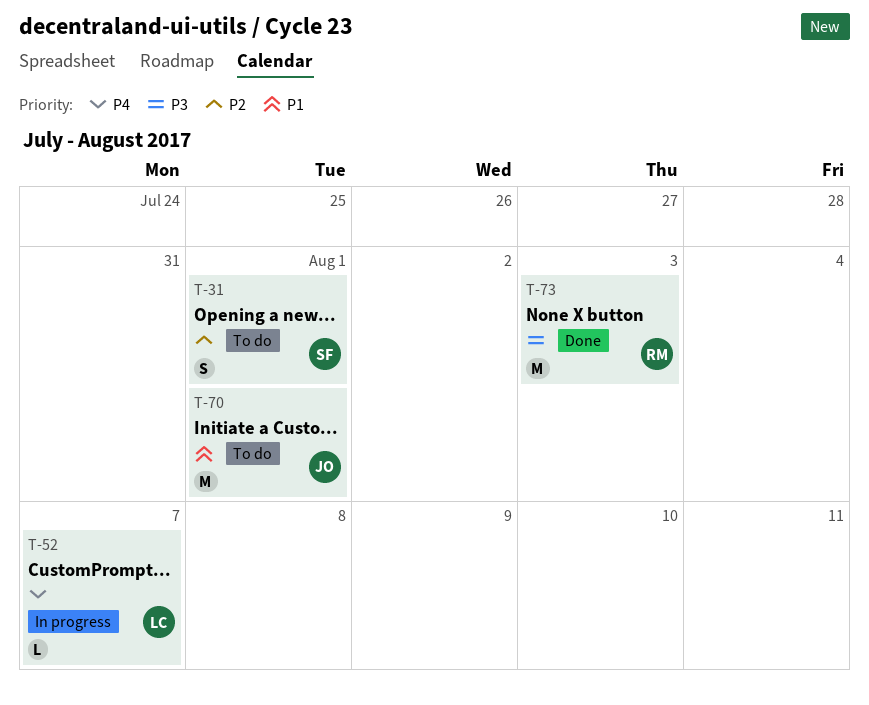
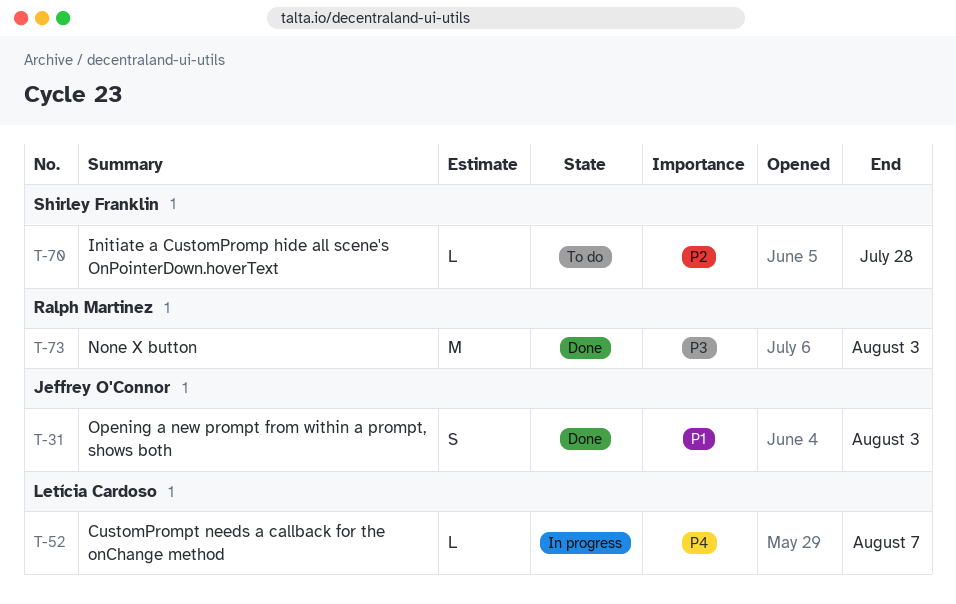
T-31, status: To do -> Done
T-31, owner: Shirley Franklin -> Jeffrey O'Connor
T-31, priority: P2 -> P1
T-31, due: Aug 1 -> Aug 3
T-70, owner: Jeffrey O'Connor -> Shirley Franklin
T-70, priority: P1 -> P2
T-70, estimate: M -> L
T-70, due: Aug 1 -> Jul 28

